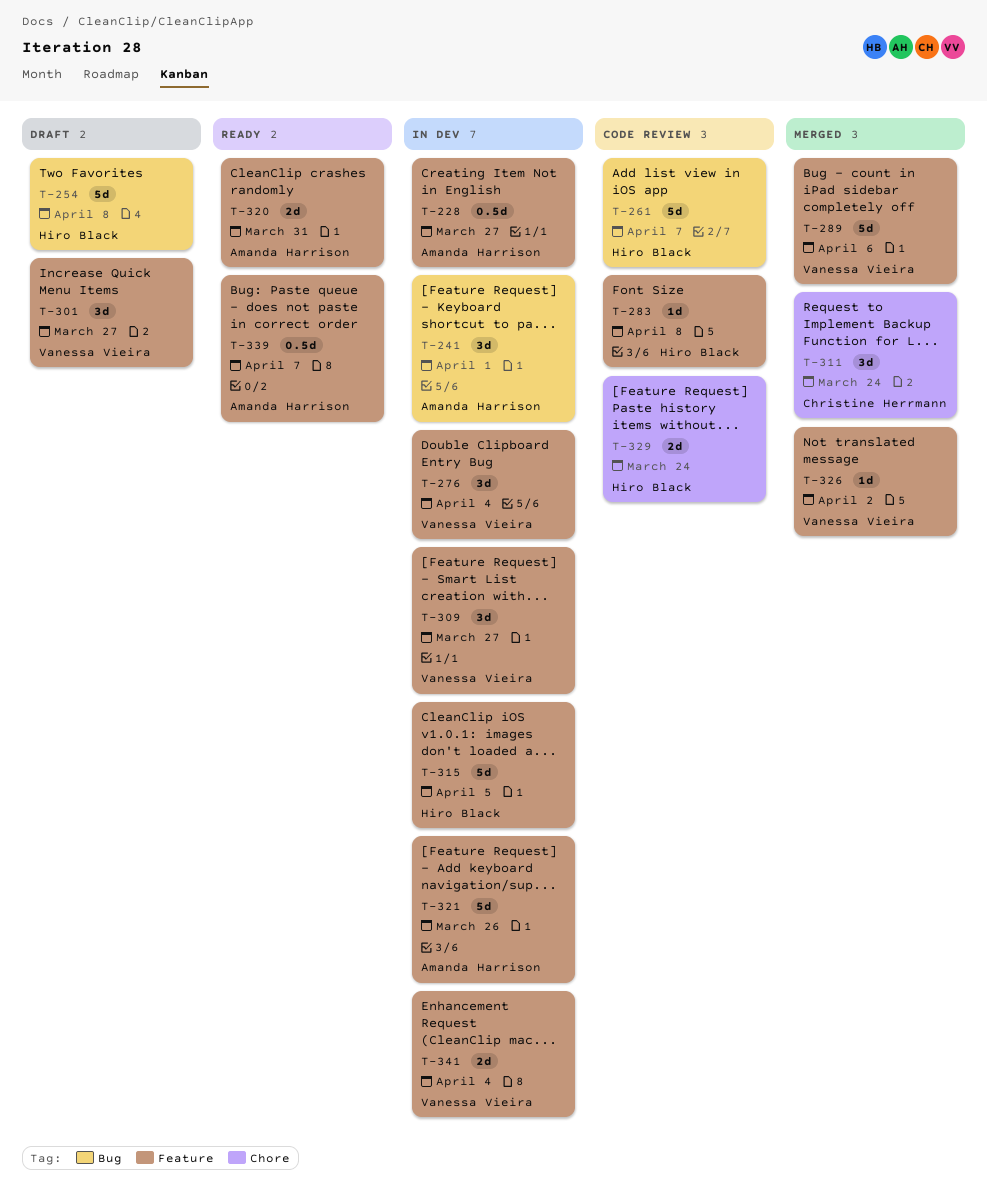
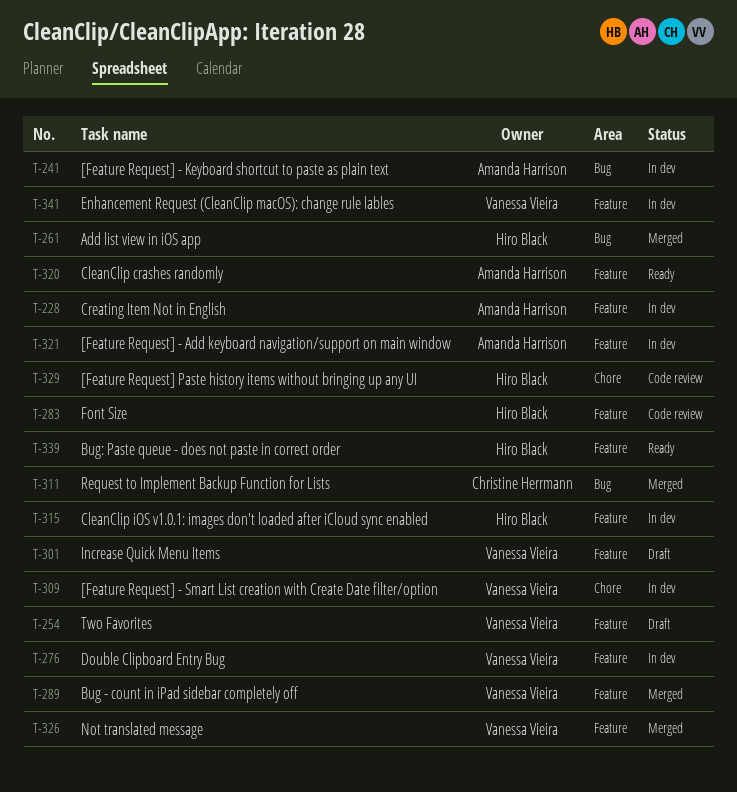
T-254, owner: Hiro Black -> Vanessa Vieira
T-254, label: Bug -> Feature
T-261, status: Code review -> Merged
T-309, label: Feature -> Chore
T-311, label: Chore -> Bug
T-339, owner: Amanda Harrison -> Hiro Black

